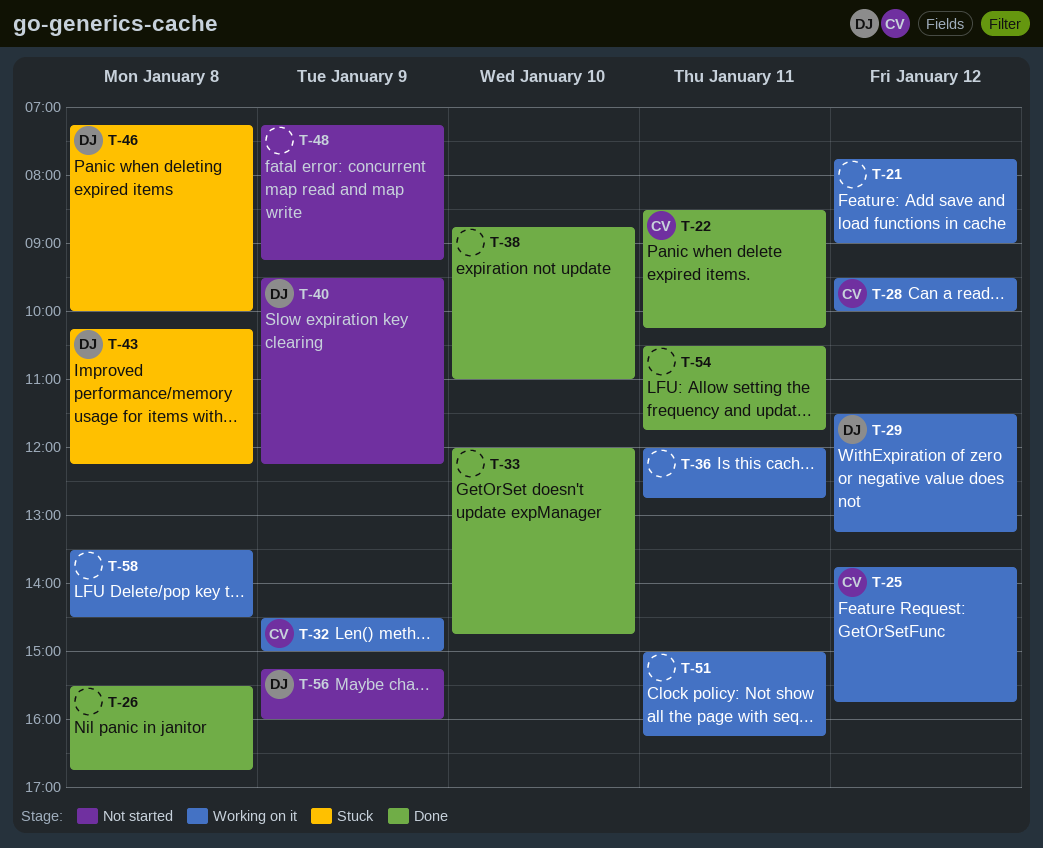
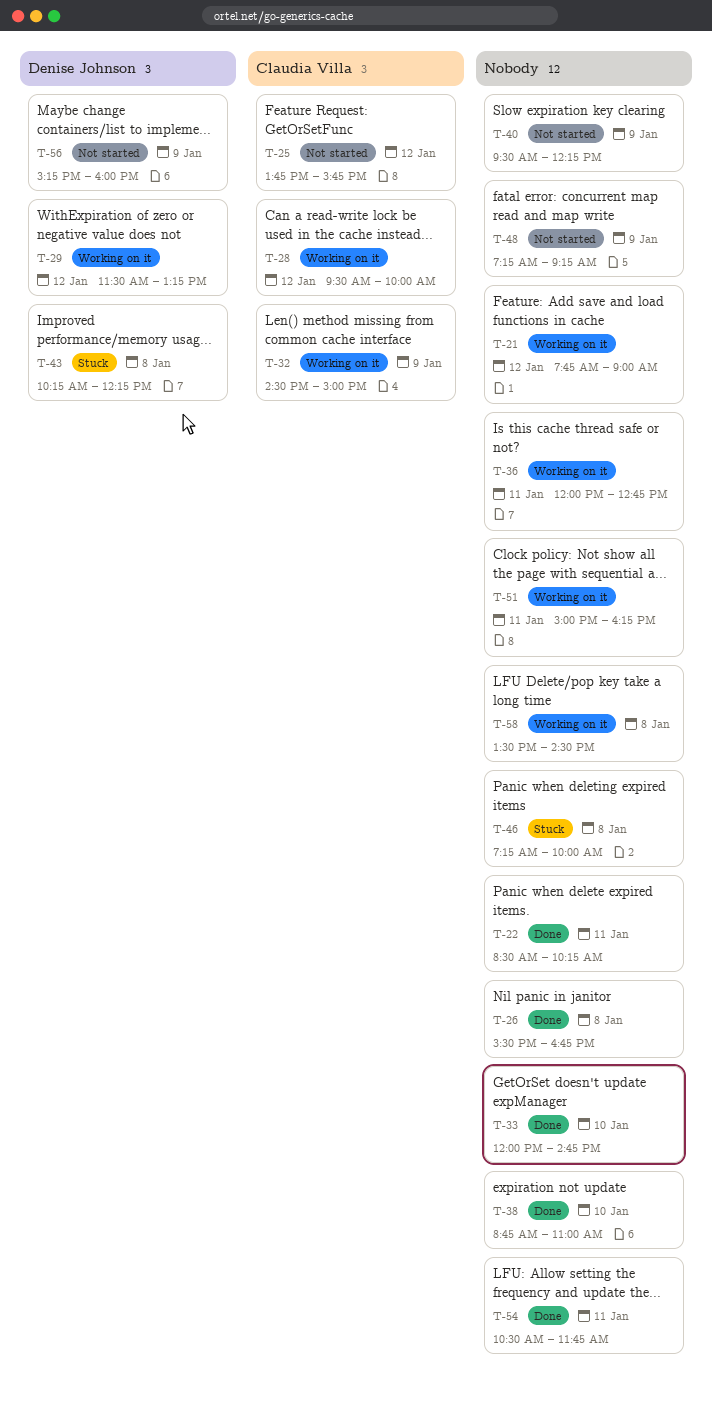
T-22, owner: Claudia Villa -> none
T-25, status: Working on it -> Not started
T-40, owner: Denise Johnson -> none
T-46, owner: Denise Johnson -> none

